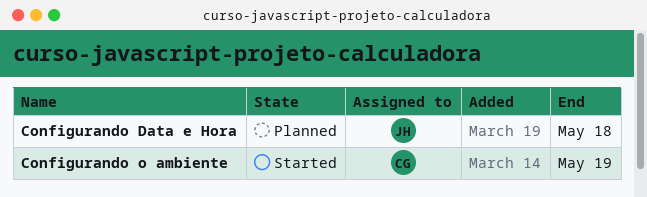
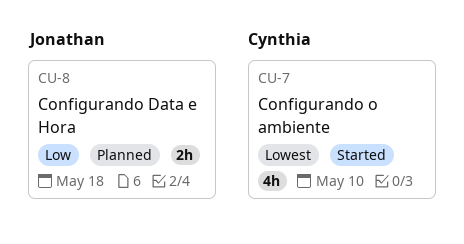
Configurando o ambiente, due: May 19 -> May 10

